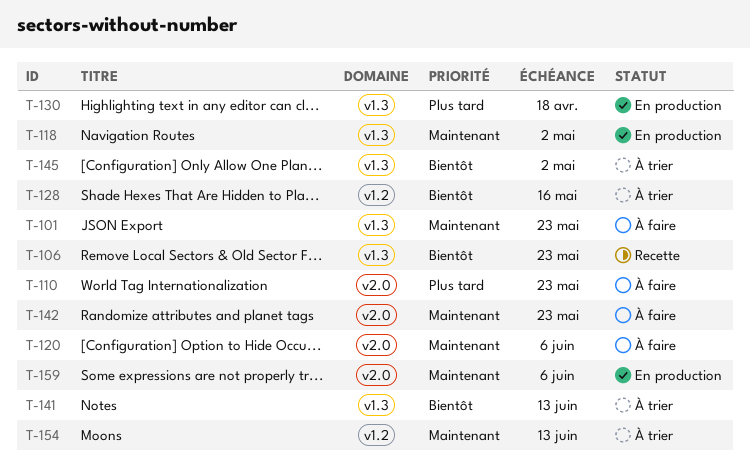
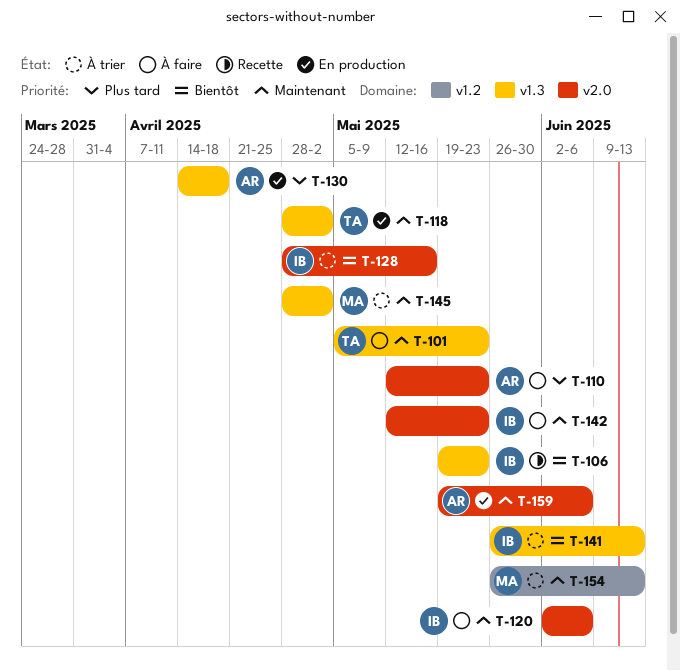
T-128, label: v1.2 -> v2.0
T-145, priority: Bientôt -> Maintenant

